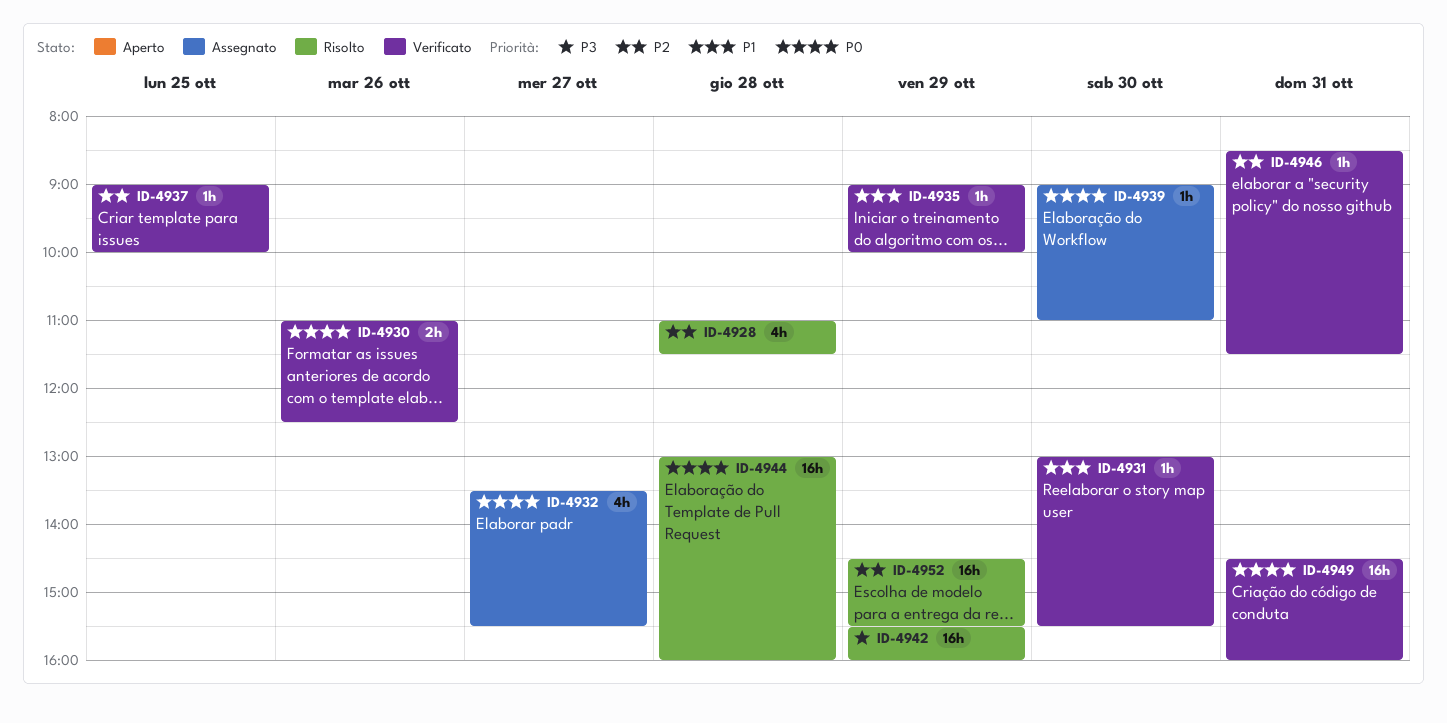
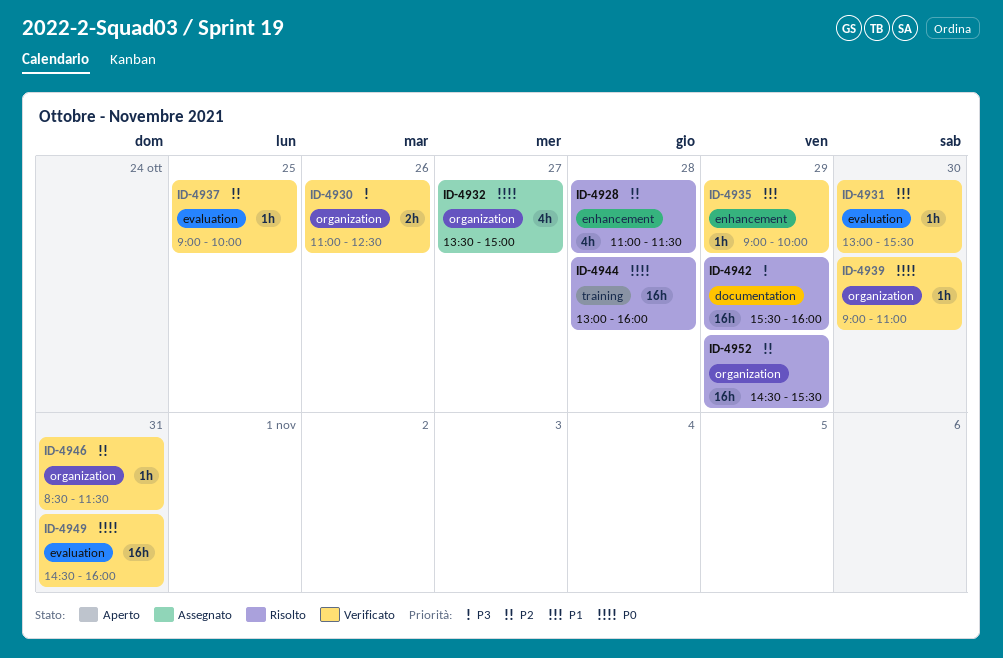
ID-4930, priority: P0 -> P3
ID-4932, ends: 15:30 -> 15:00
ID-4939, status: Assegnato -> Verificato

